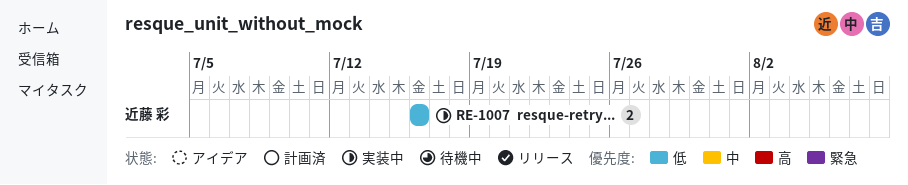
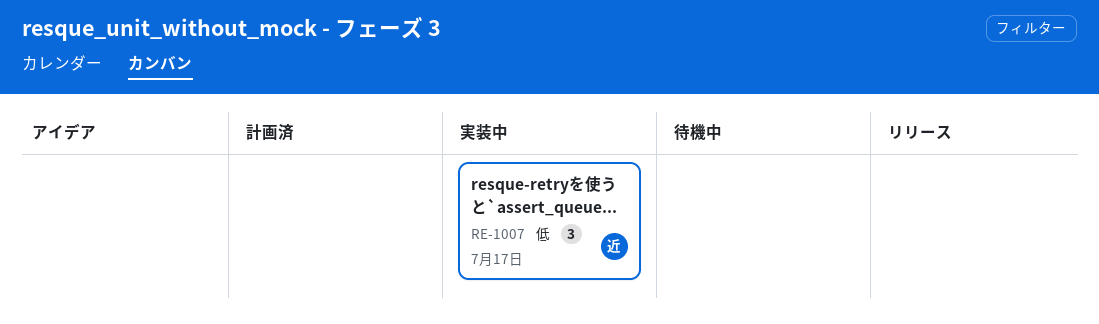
RE-1007, estimate: 2 -> 3
RE-1007, due: Jul 16 -> Jul 17

